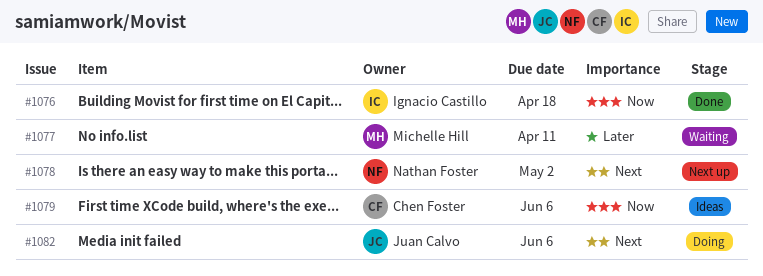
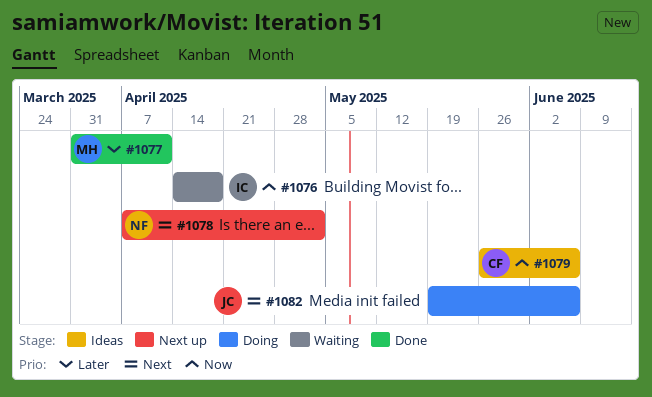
#1076, status: Done -> Waiting
#1077, status: Waiting -> Done

